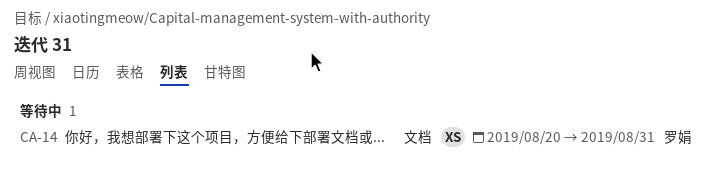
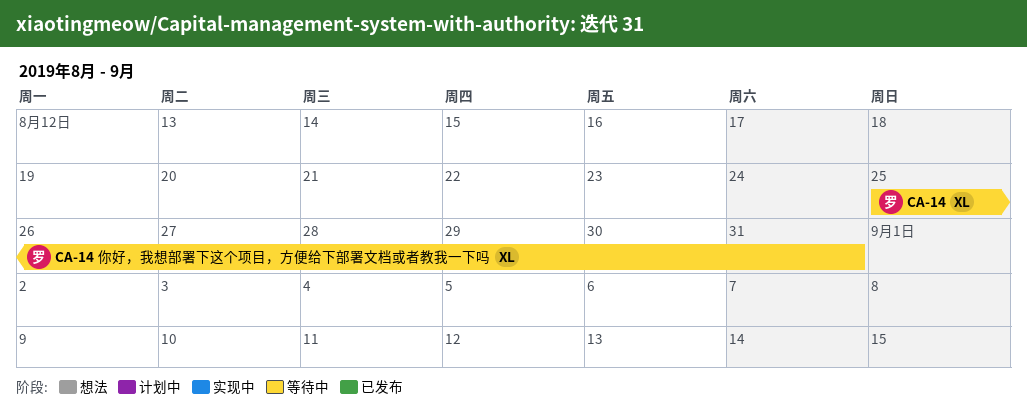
CA-14, estimate: XS -> XL
CA-14, start: Aug 20 -> Aug 25

